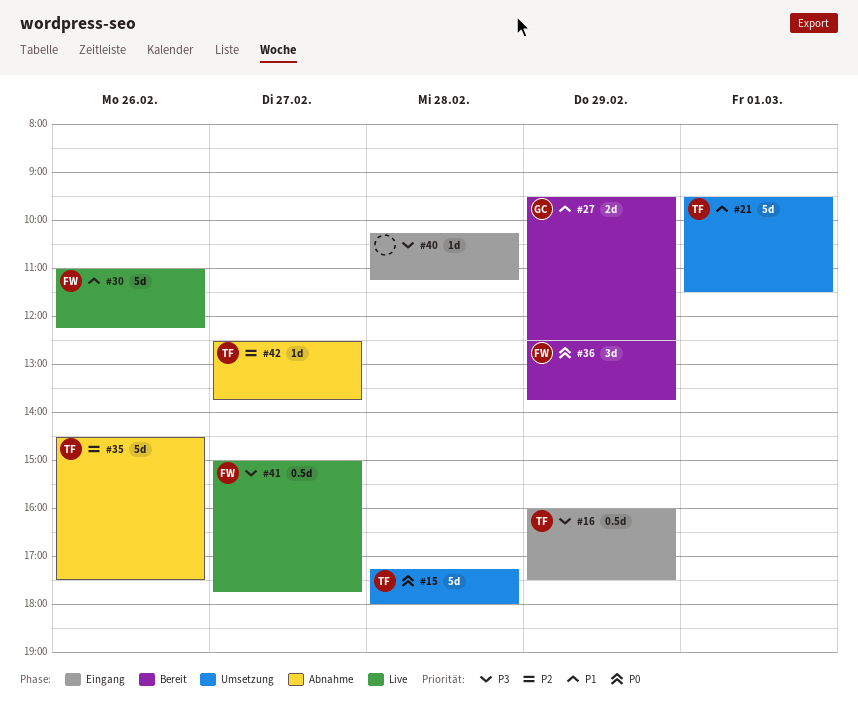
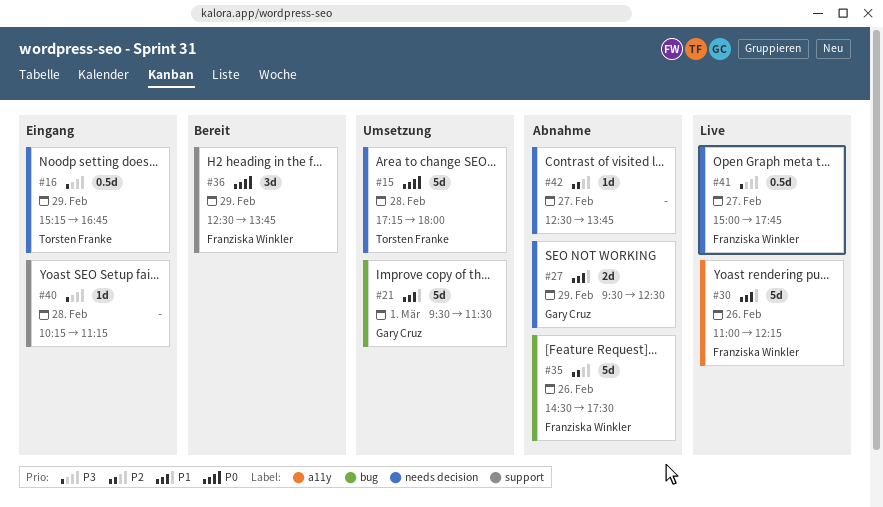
#16, begins: 16:00 -> 15:15
#16, ends: 17:30 -> 16:45
#21, owner: Torsten Franke -> Gary Cruz
#27, status: Bereit -> Abnahme
#35, owner: Torsten Franke -> Franziska Winkler
#42, owner: Torsten Franke -> none

